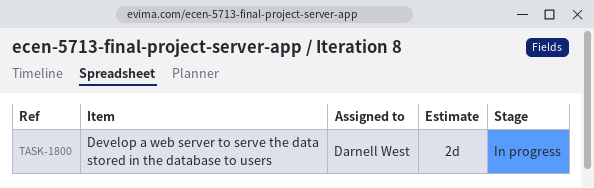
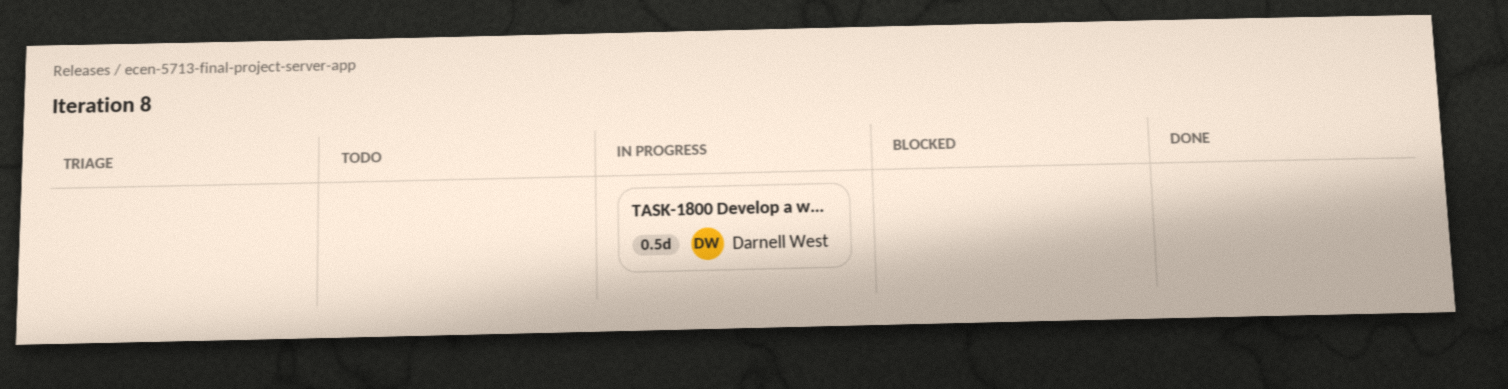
TASK-1800, estimate: 2d -> 0.5d

